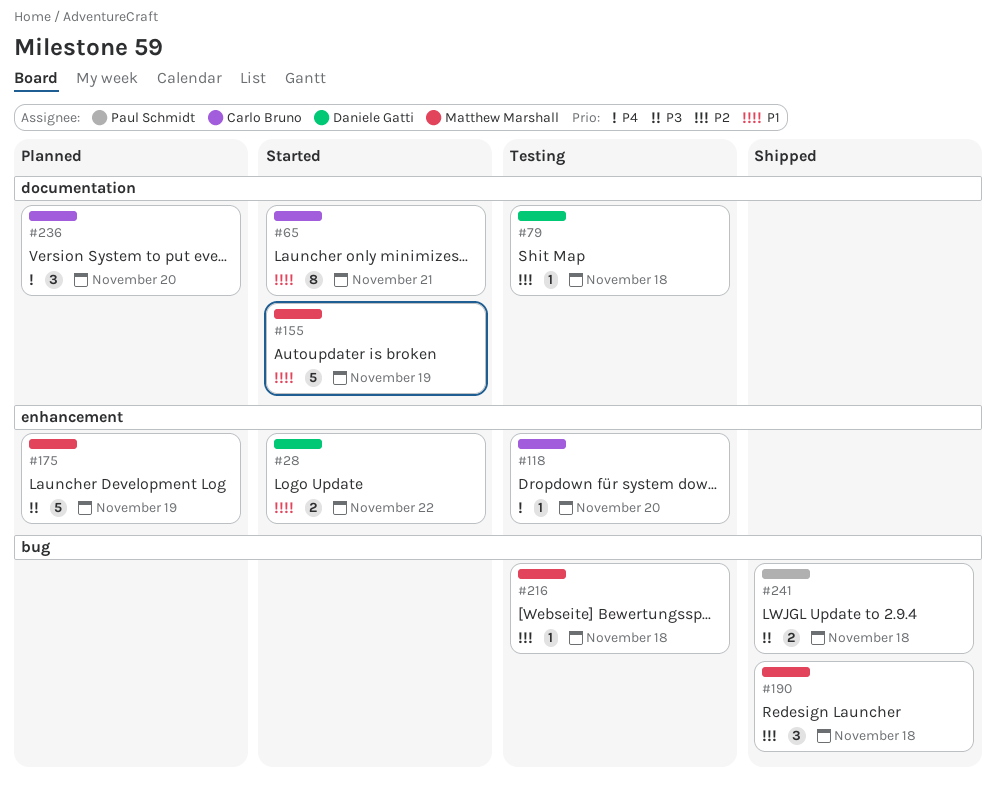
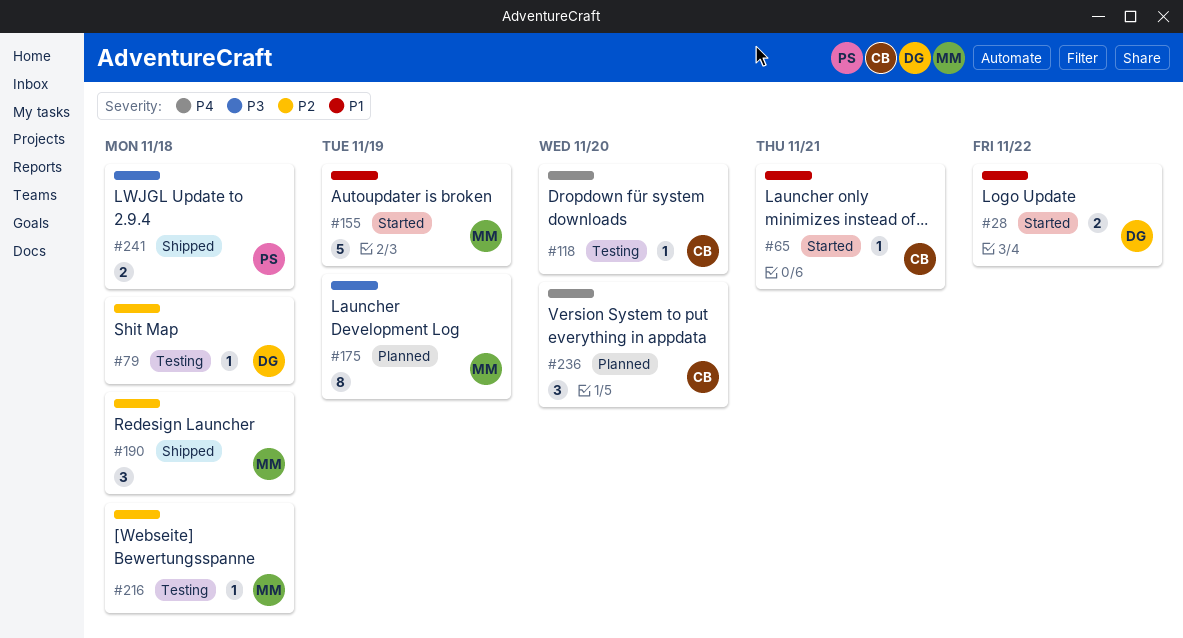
#65, estimate: 8 -> 1
#175, estimate: 5 -> 8

